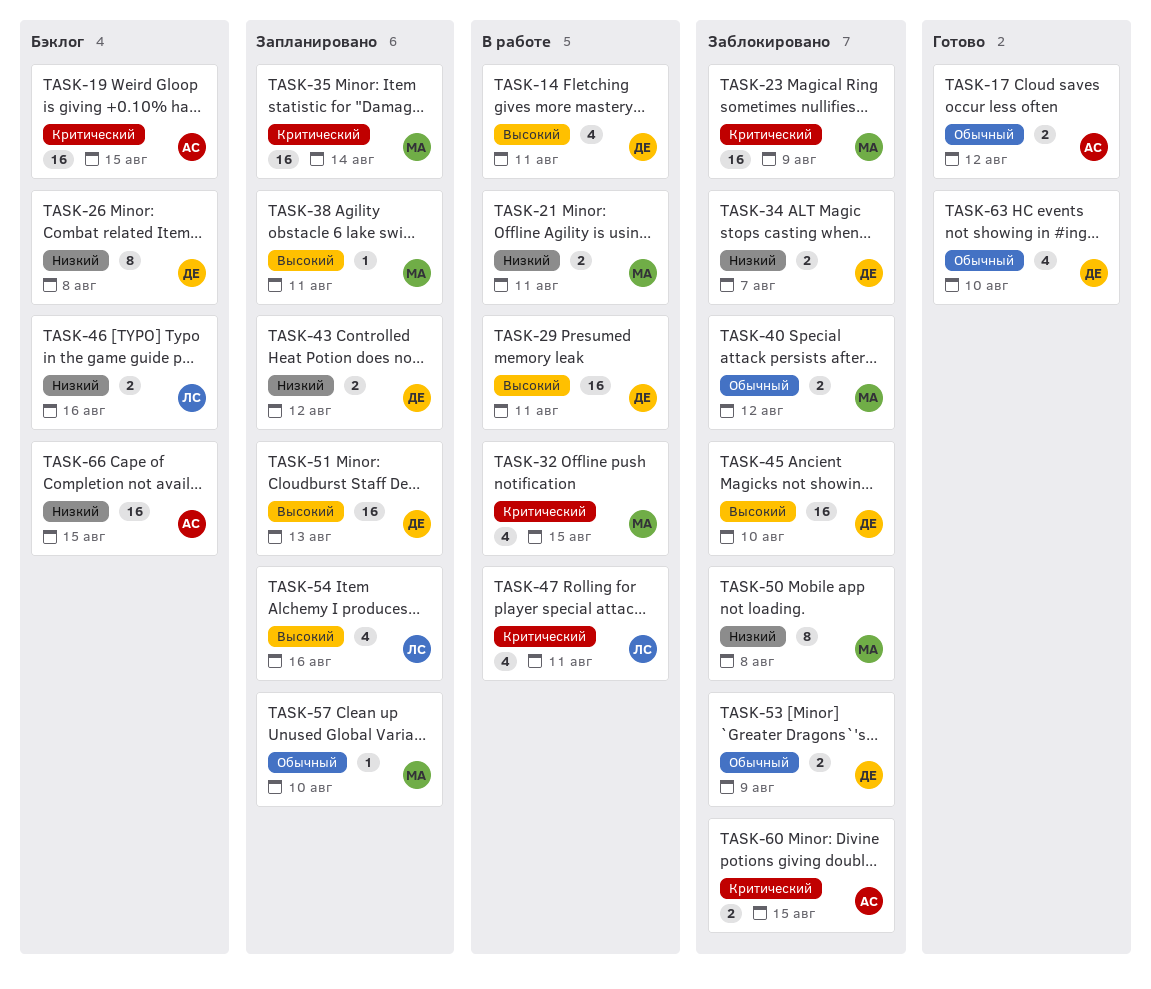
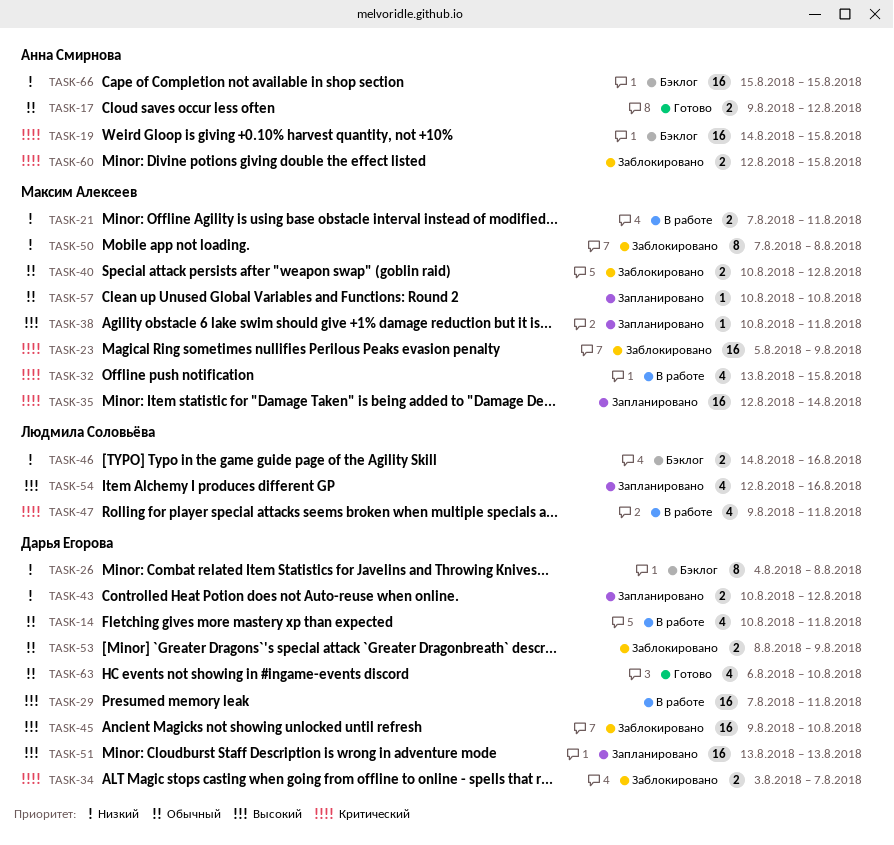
TASK-14, priority: Высокий -> Обычный
TASK-34, priority: Низкий -> Критический

